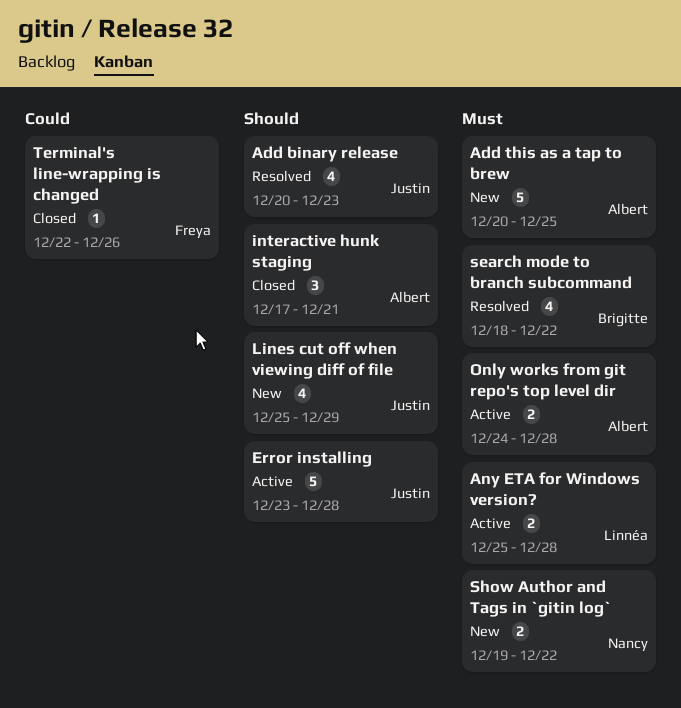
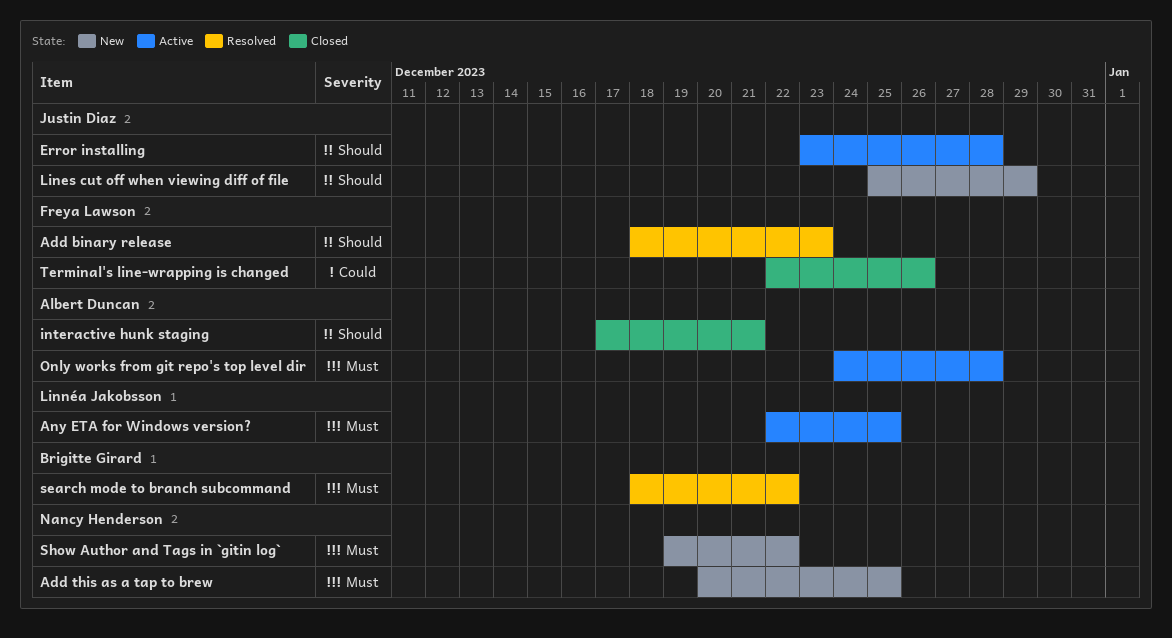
Add binary release, owner: Justin Diaz -> Freya Lawson
Add binary release, start: Dec 20 -> Dec 18
Add this as a tap to brew, owner: Albert Duncan -> Nancy Henderson
Any ETA for Windows version?, start: Dec 25 -> Dec 22
Any ETA for Windows version?, due: Dec 28 -> Dec 25

